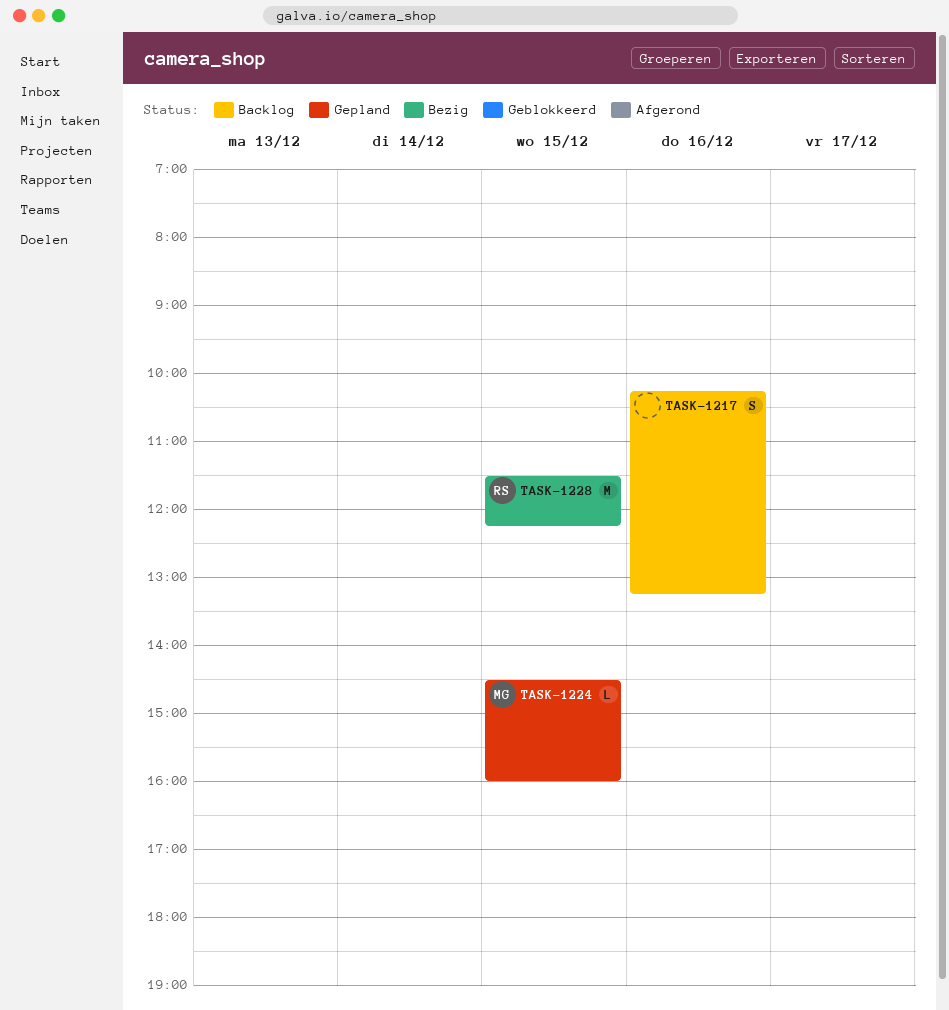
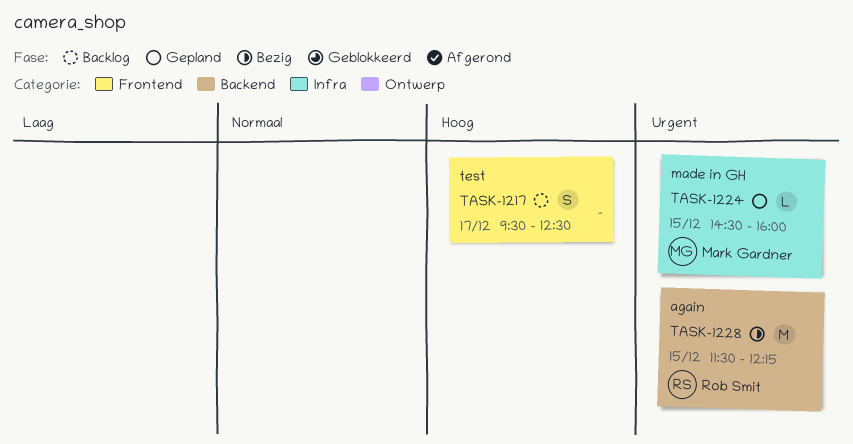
TASK-1217, day: Dec 16 -> Dec 17
TASK-1217, begins: 10:15 -> 09:30
TASK-1217, ends: 13:15 -> 12:30

